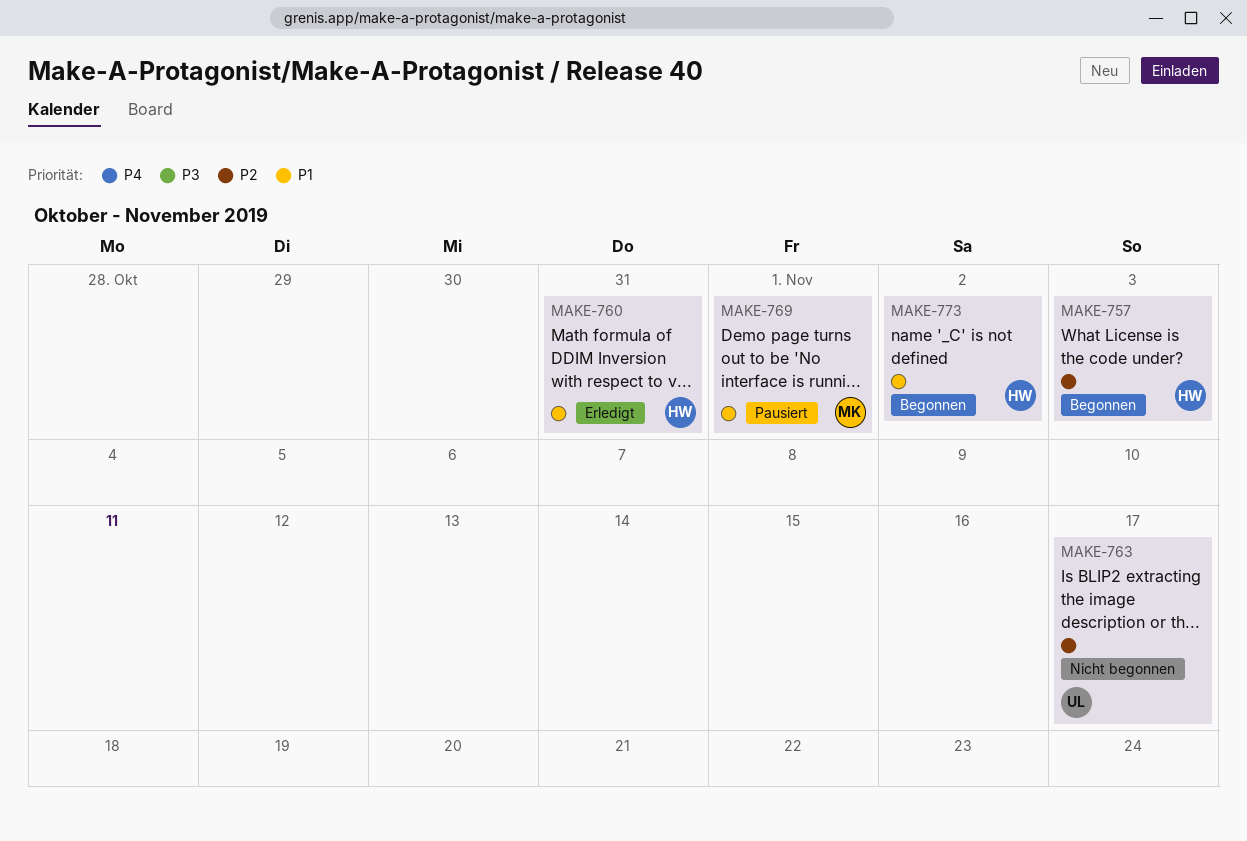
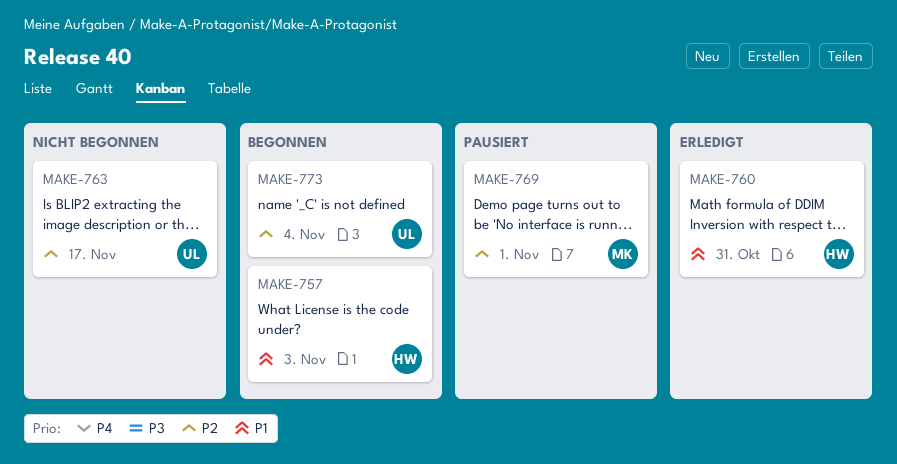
MAKE-757, priority: P2 -> P1
MAKE-769, priority: P1 -> P2
MAKE-773, owner: HW -> UL
MAKE-773, priority: P1 -> P2
MAKE-773, due: Nov 2 -> Nov 4

